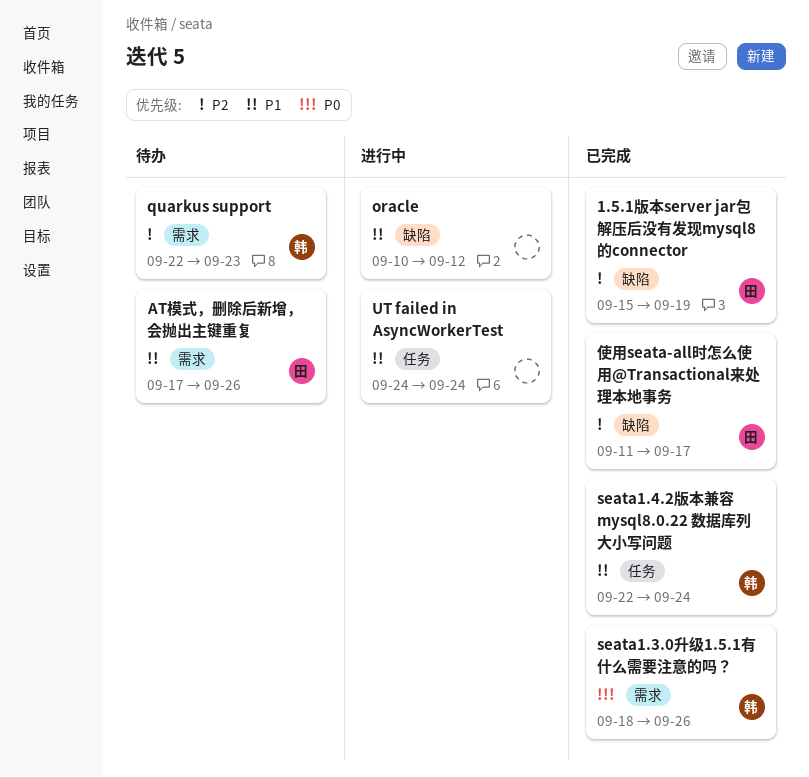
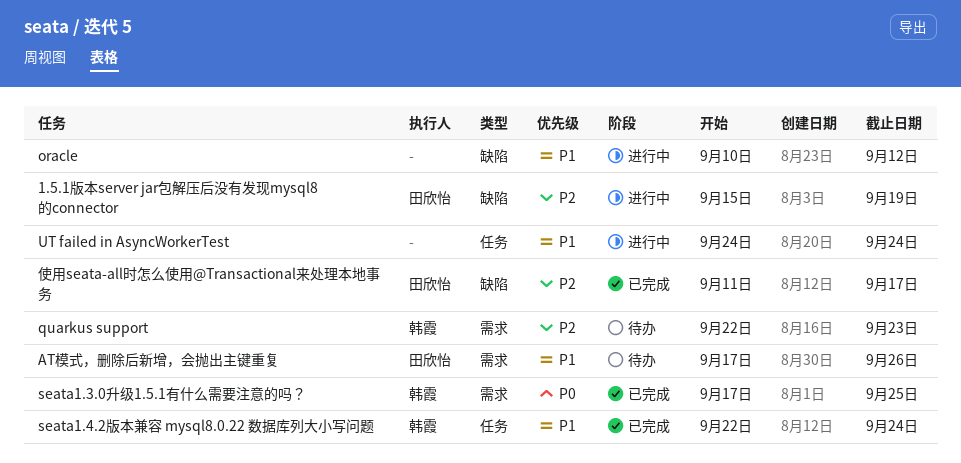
1.5.1版本server jar包解压后没有发现mysql8的connector, status: 已完成 -> 进行中
seata1.3.0升级1.5.1有什么需要注意的吗？, start: Sep 18 -> Sep 17
seata1.3.0升级1.5.1有什么需要注意的吗？, due: Sep 26 -> Sep 25

